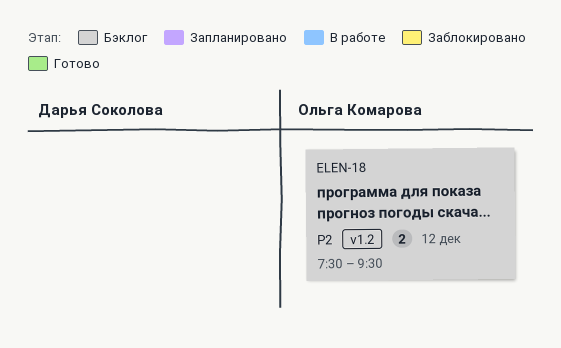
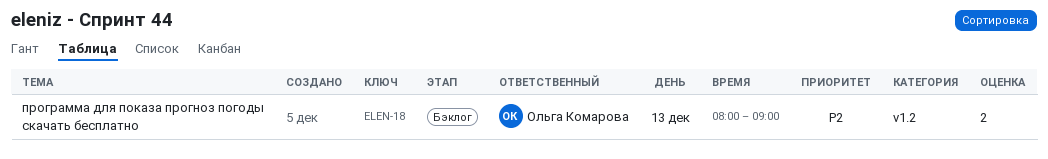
ELEN-18, day: Dec 12 -> Dec 13
ELEN-18, begins: 07:30 -> 08:00
ELEN-18, ends: 09:30 -> 09:00

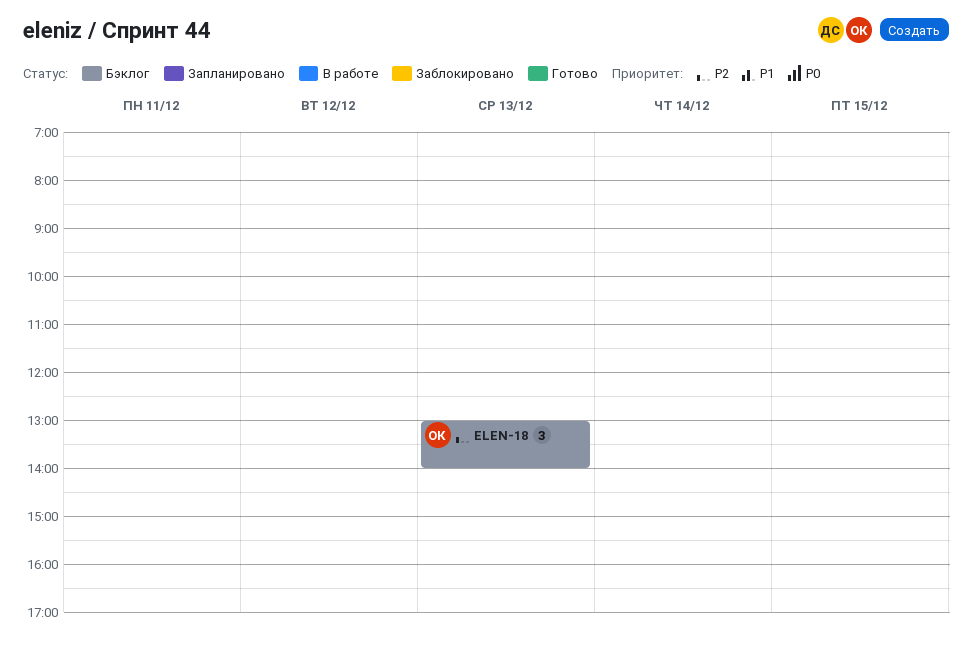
ELEN-18, estimate: 2 -> 3
ELEN-18, begins: 08:00 -> 13:00
ELEN-18, ends: 09:00 -> 14:00

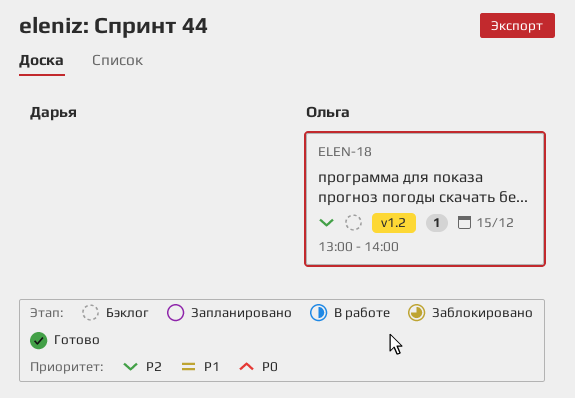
ELEN-18, estimate: 3 -> 1
ELEN-18, day: Dec 13 -> Dec 15

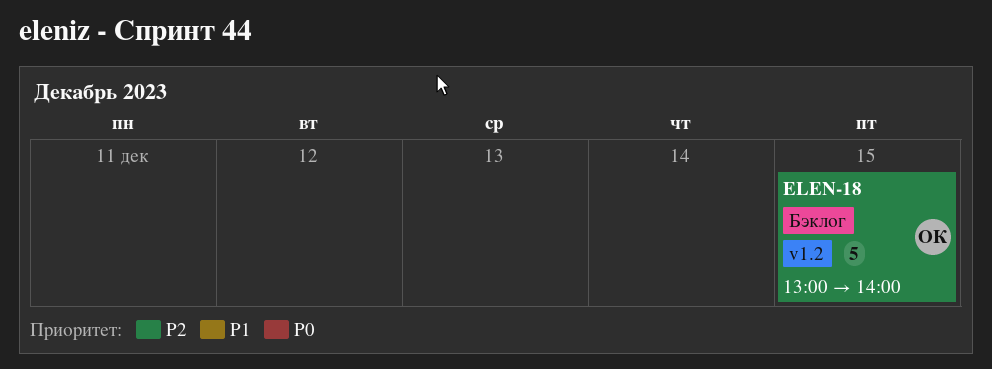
ELEN-18, estimate: 1 -> 5

